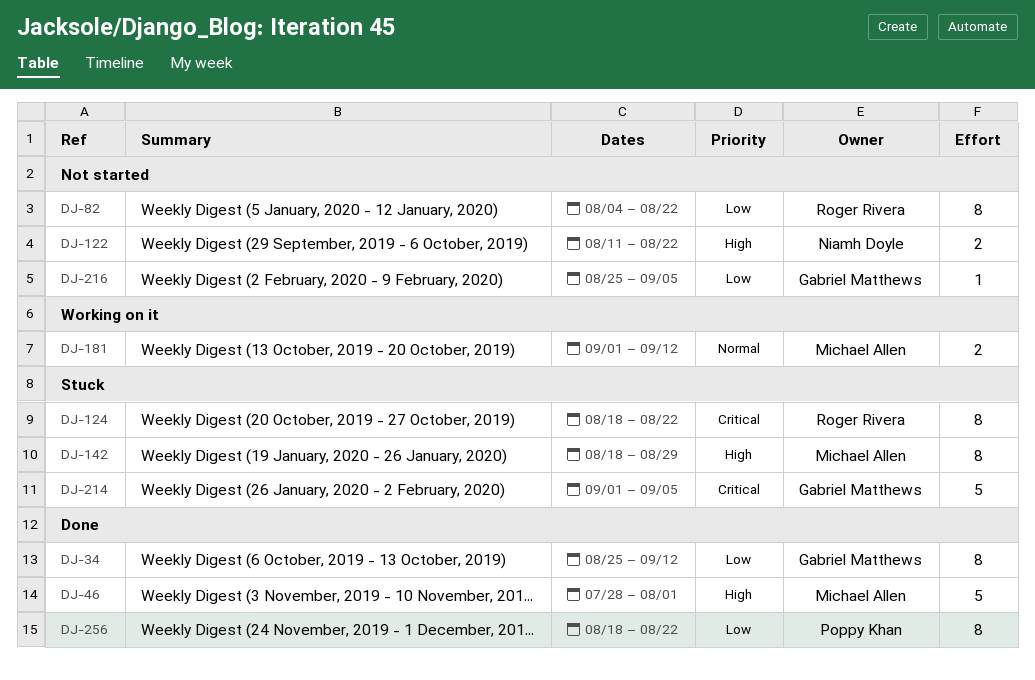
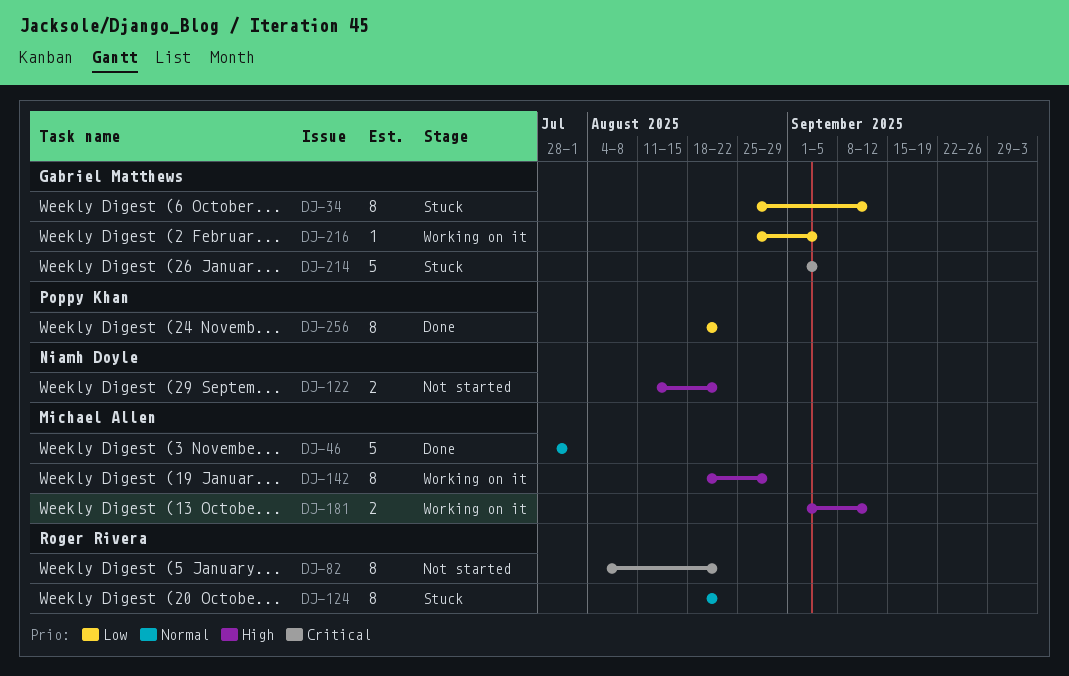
DJ-34, status: Done -> Stuck
DJ-46, priority: High -> Normal
DJ-82, priority: Low -> Critical
DJ-124, priority: Critical -> Normal
DJ-142, status: Stuck -> Working on it
DJ-181, priority: Normal -> High
DJ-216, status: Not started -> Working on it

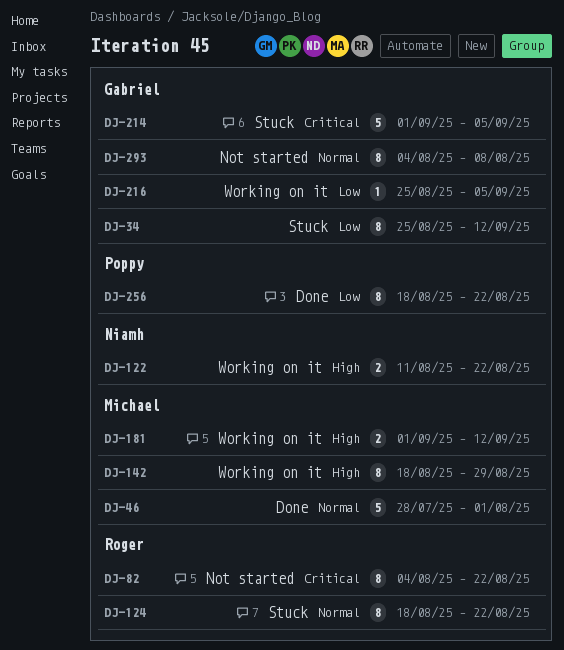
DJ-122, status: Not started -> Working on it
DJ-293: none -> present

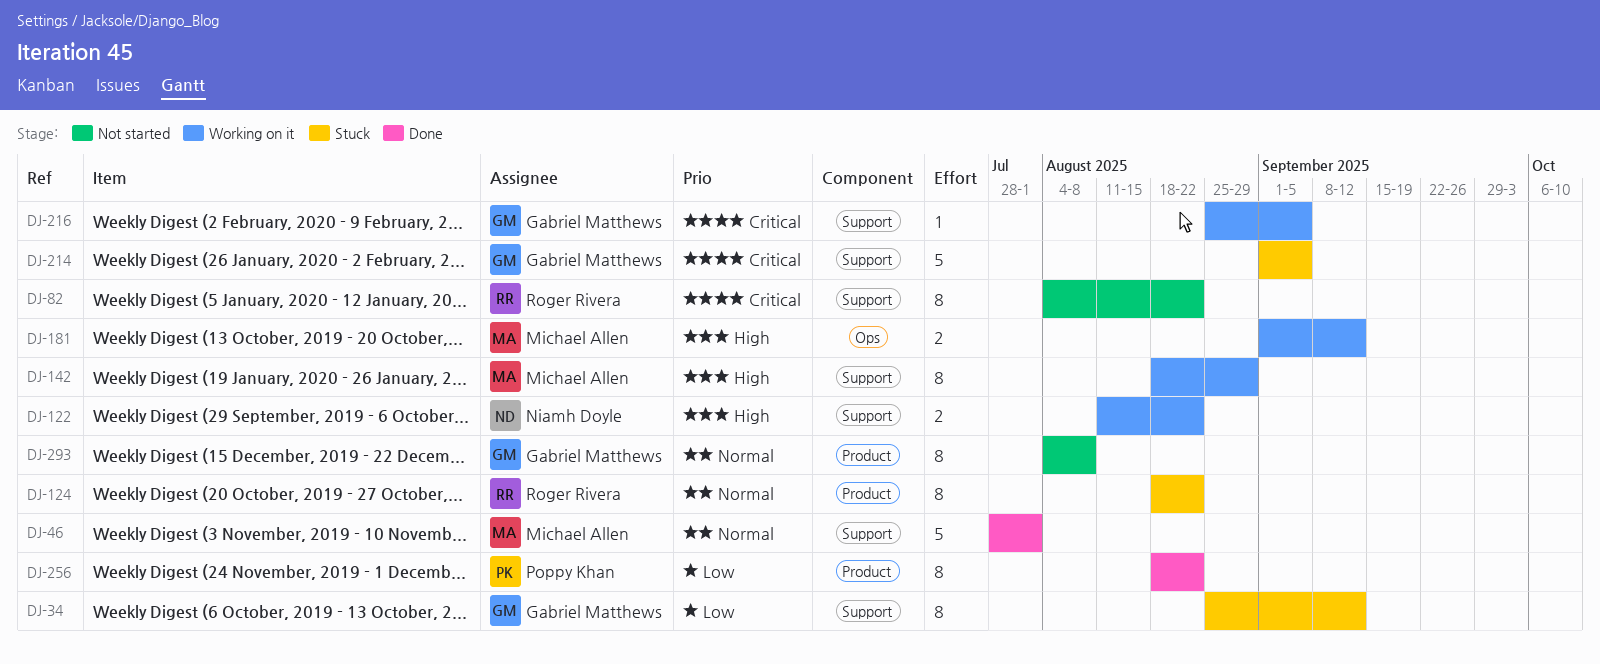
DJ-216, priority: Low -> Critical

